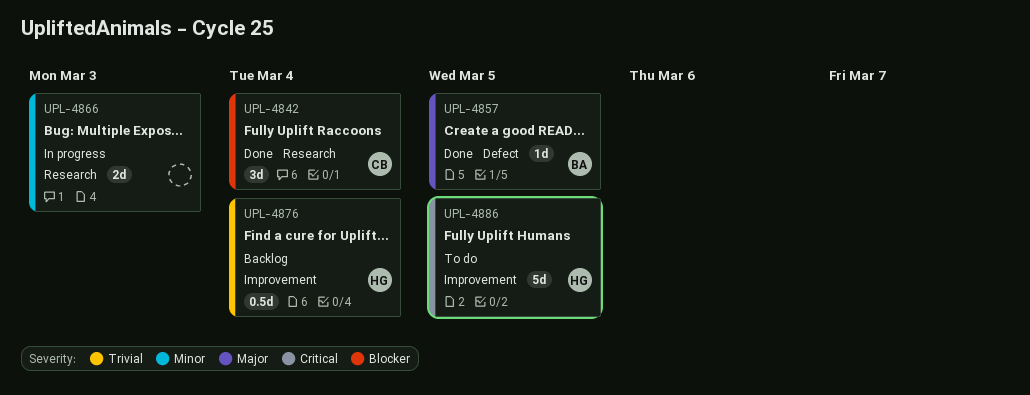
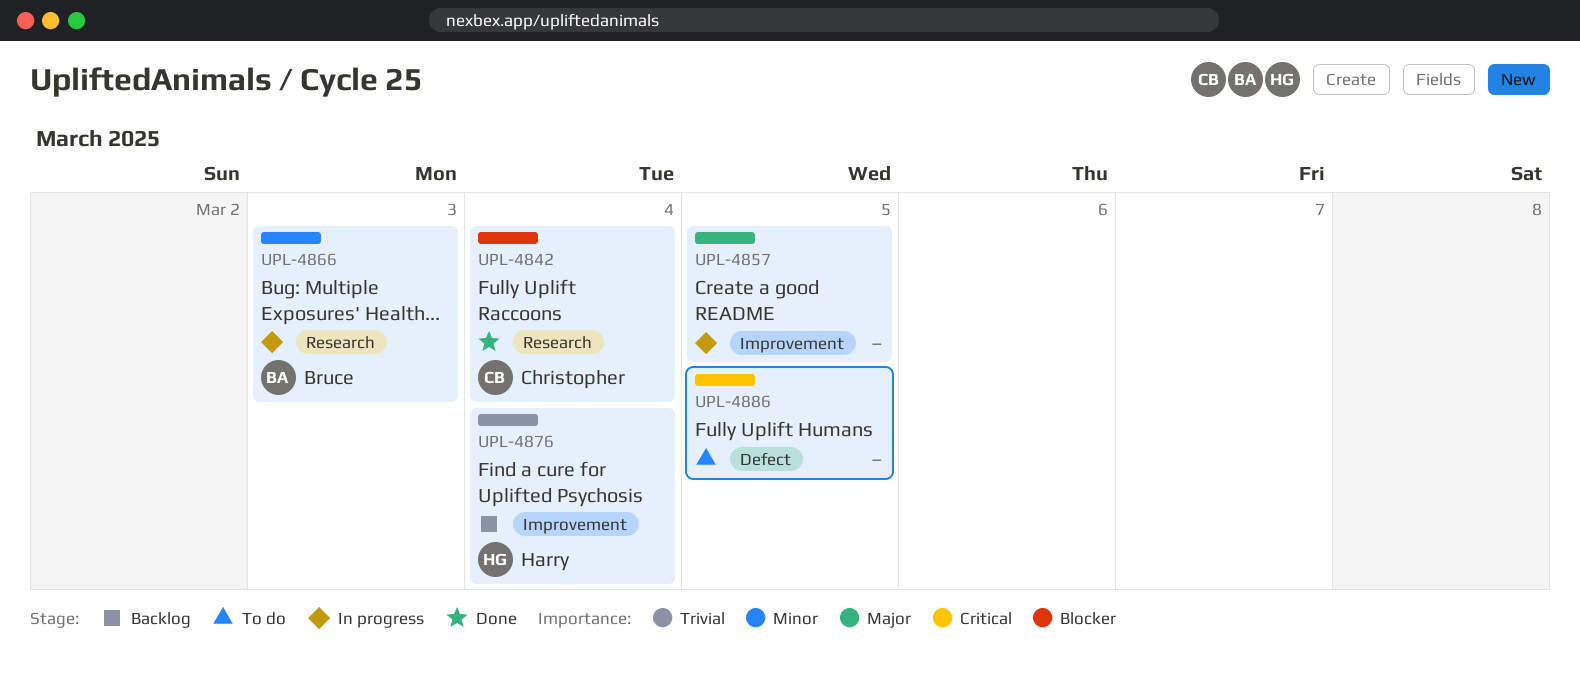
UPL-4857, status: Done -> In progress
UPL-4857, owner: Bruce -> none
UPL-4857, label: Defect -> Improvement
UPL-4866, owner: none -> Bruce
UPL-4886, owner: Harry -> none
UPL-4886, label: Improvement -> Defect

